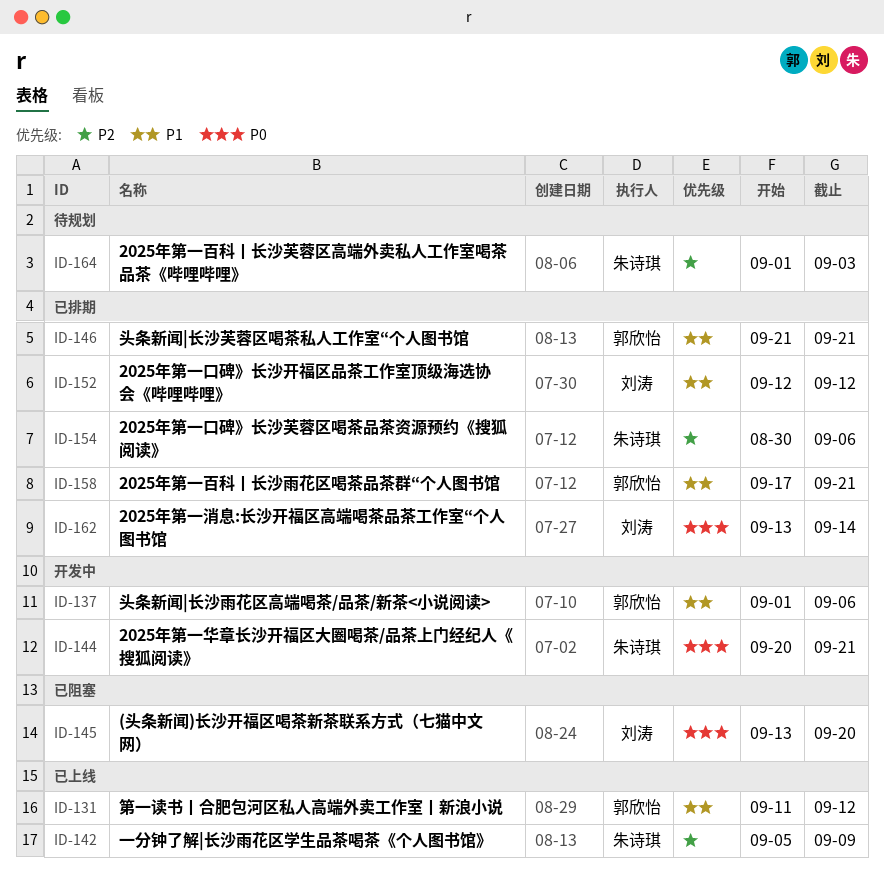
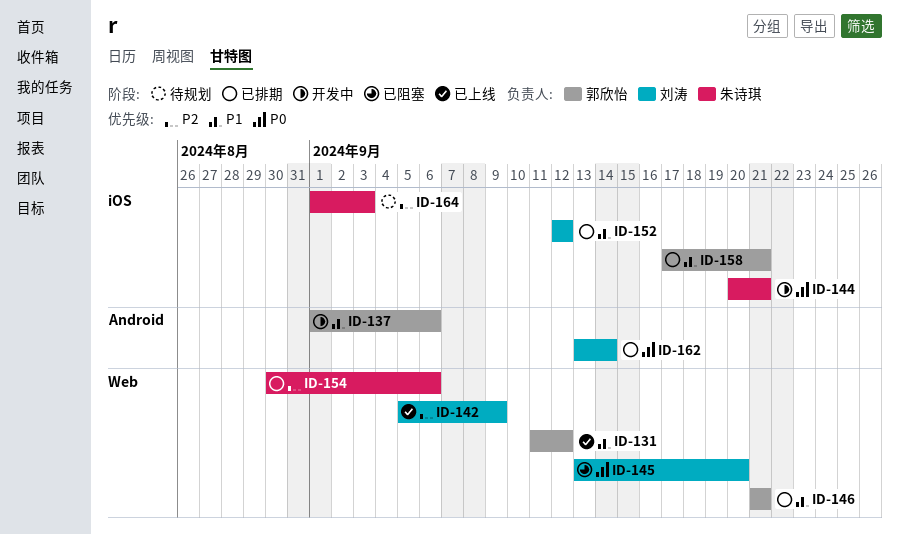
ID-142, owner: 朱诗琪 -> 刘涛

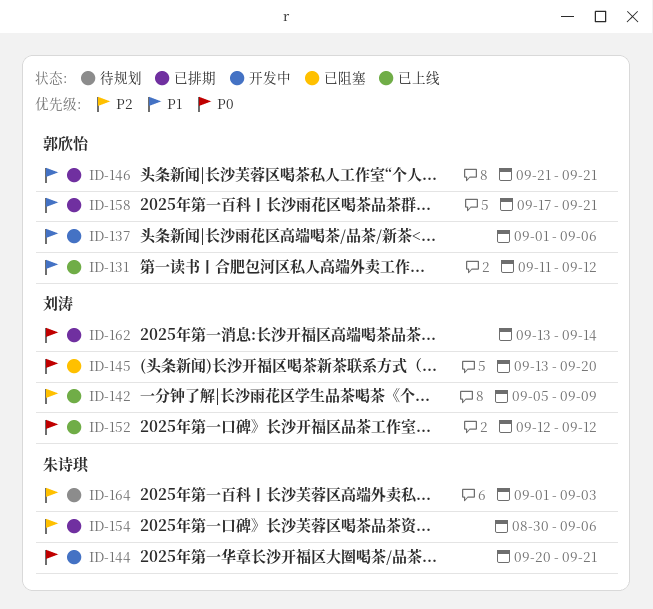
ID-152, status: 已排期 -> 已上线
ID-152, priority: P1 -> P0

